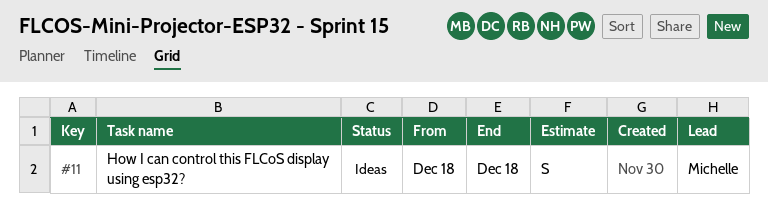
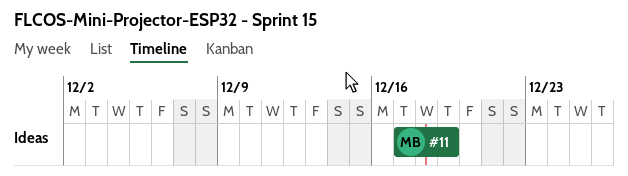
#11, start: Dec 18 -> Dec 17
#11, due: Dec 18 -> Dec 19

